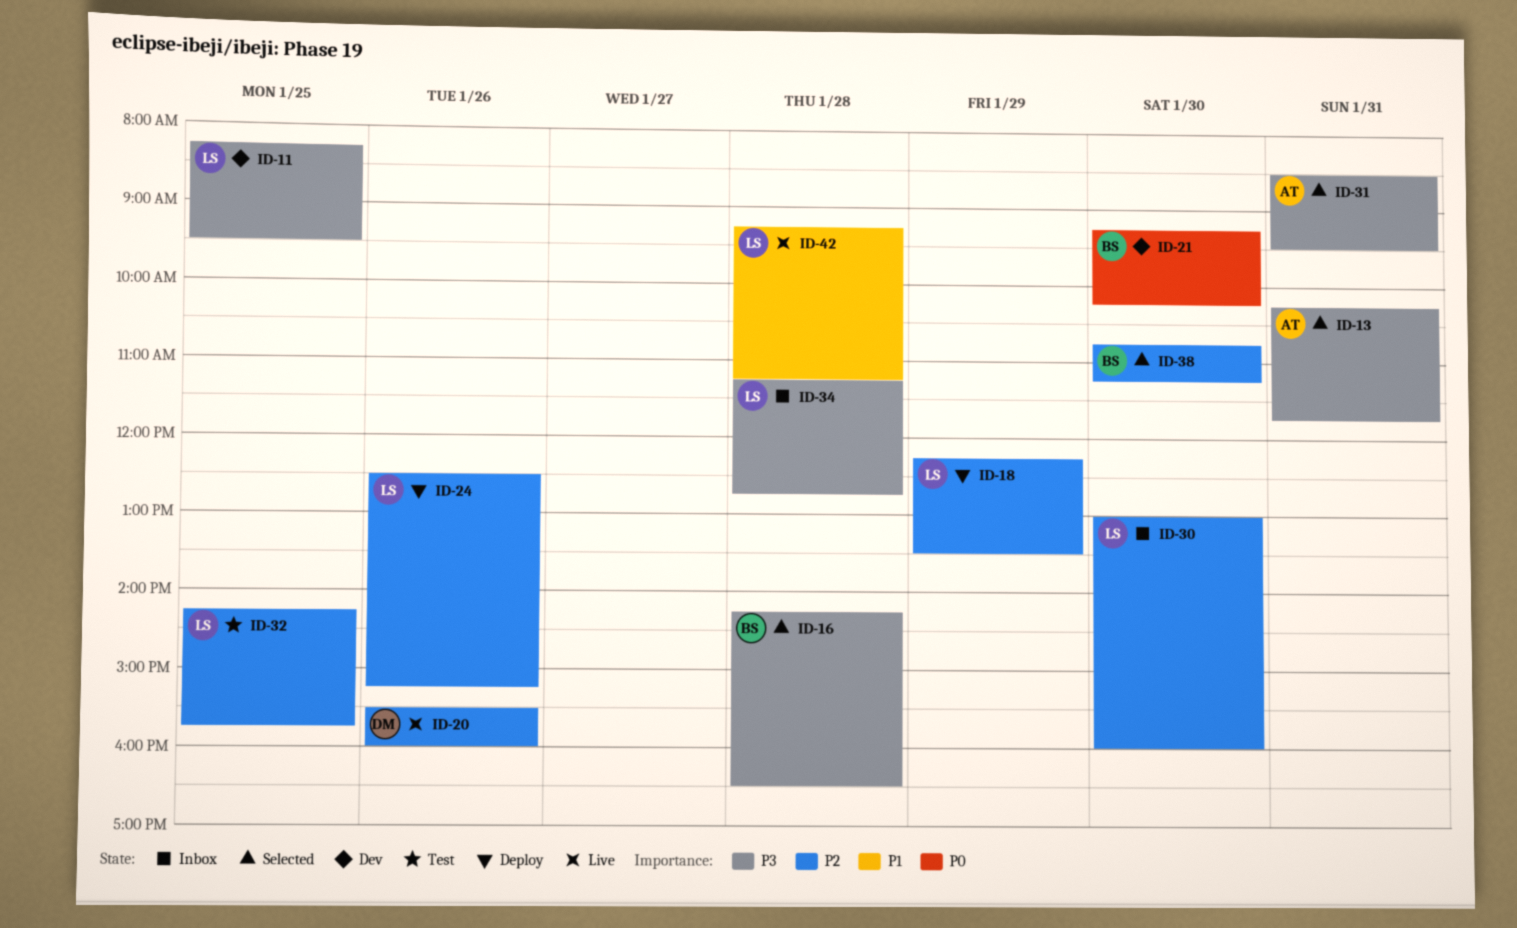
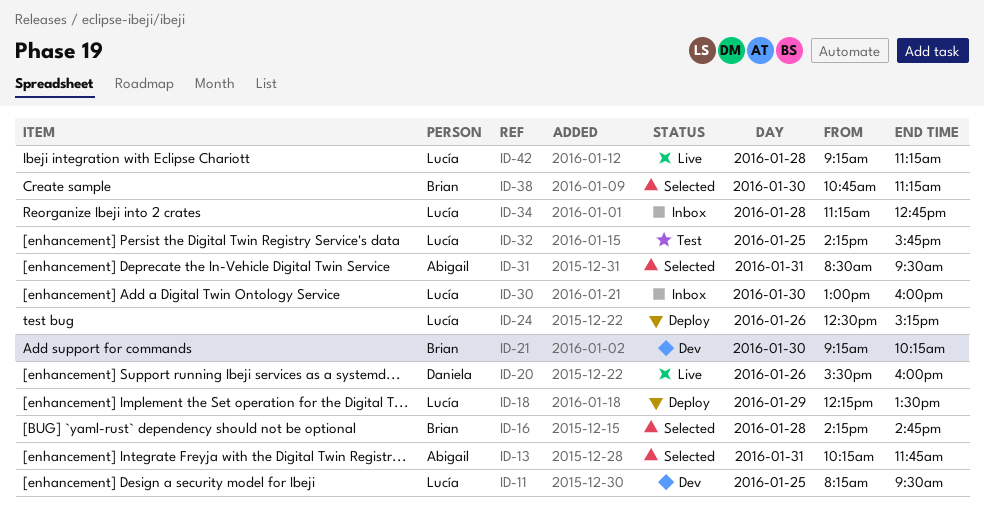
ID-16, ends: 16:30 -> 14:45

